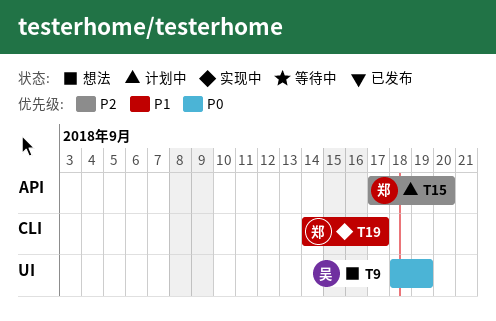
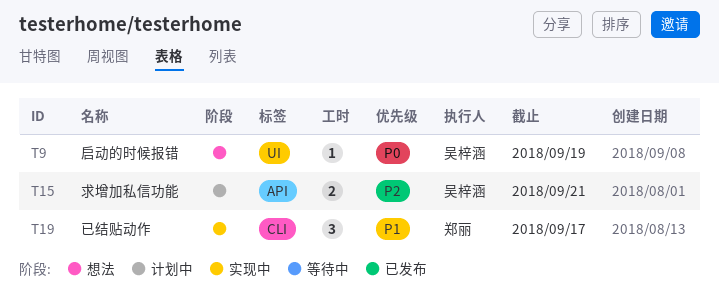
T15, owner: 郑丽 -> 吴梓涵
T15, due: Sep 20 -> Sep 21

